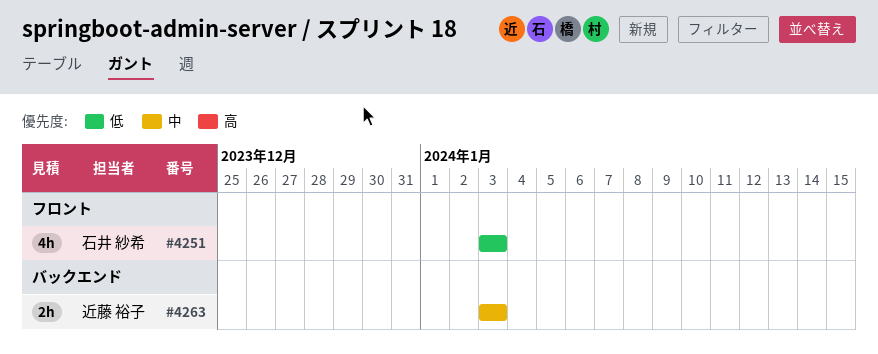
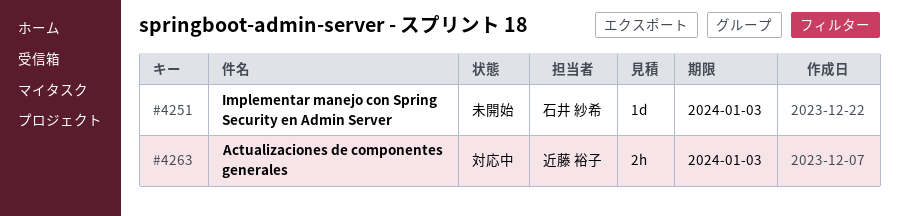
#4251, estimate: 4h -> 1d

